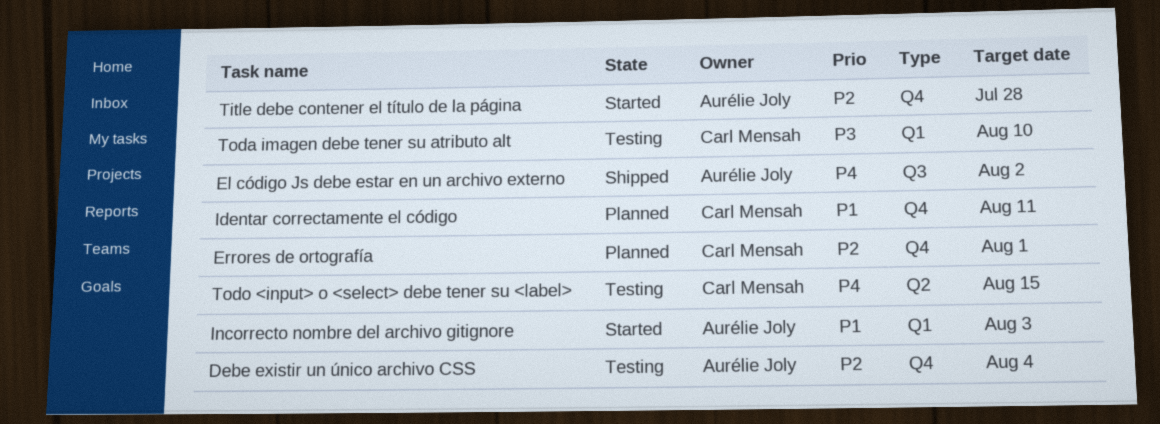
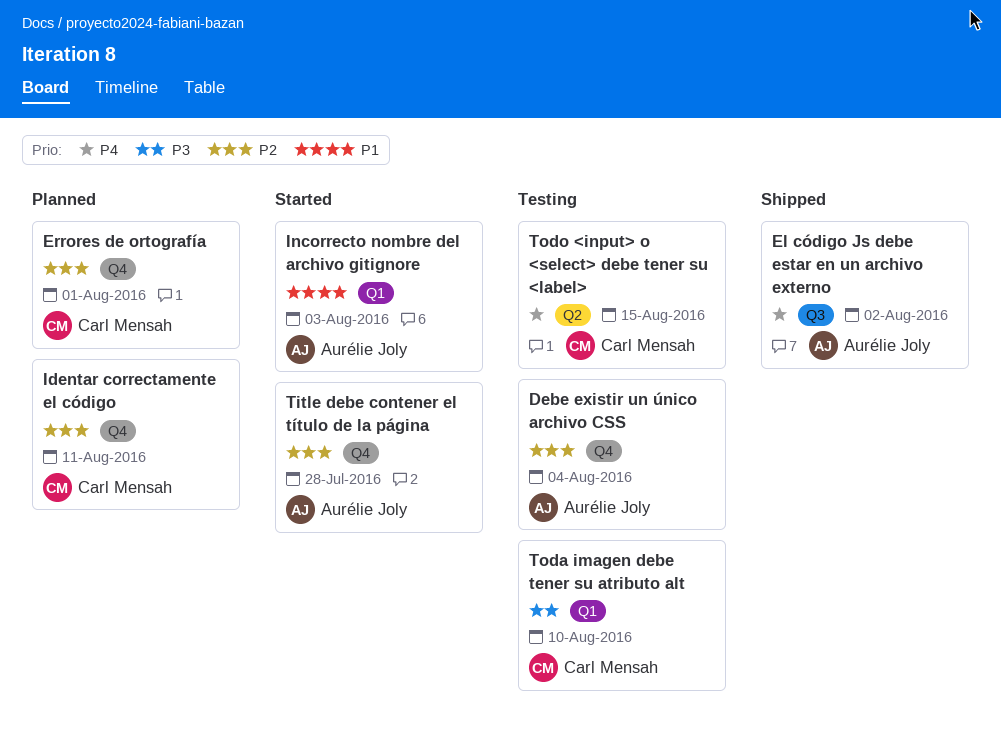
Identar correctamente el código, priority: P1 -> P2

